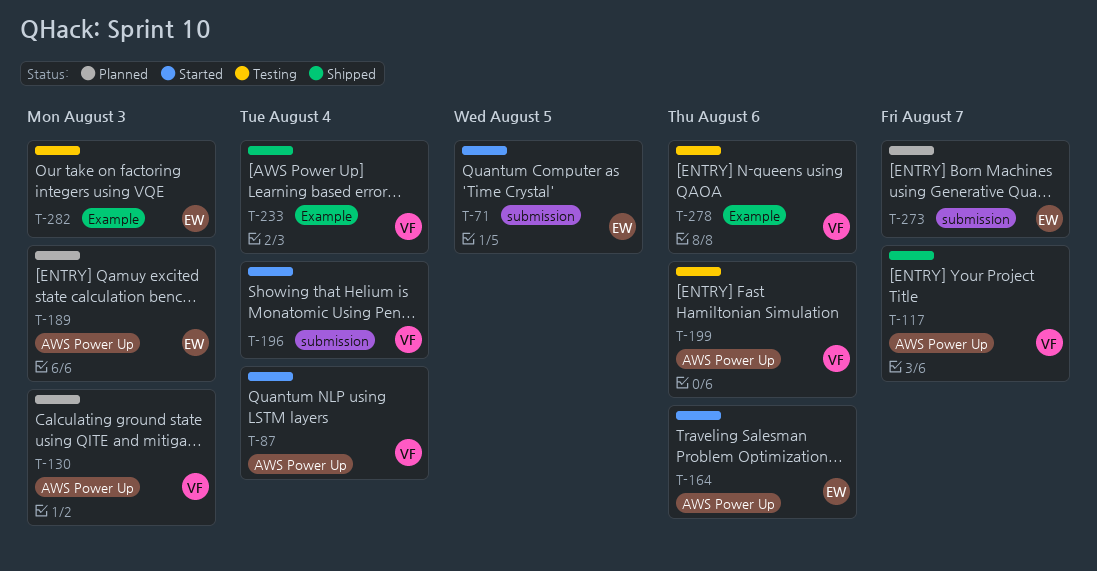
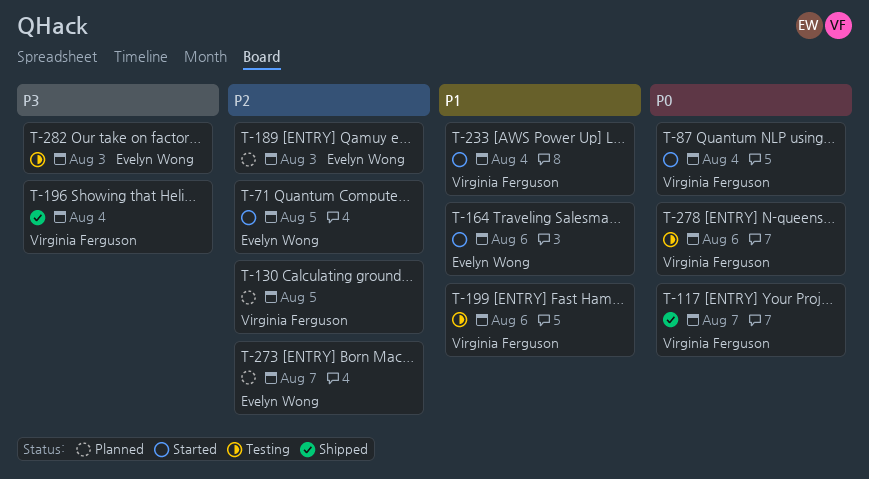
T-130, due: Aug 3 -> Aug 5
T-196, status: Started -> Shipped
T-233, status: Shipped -> Started

